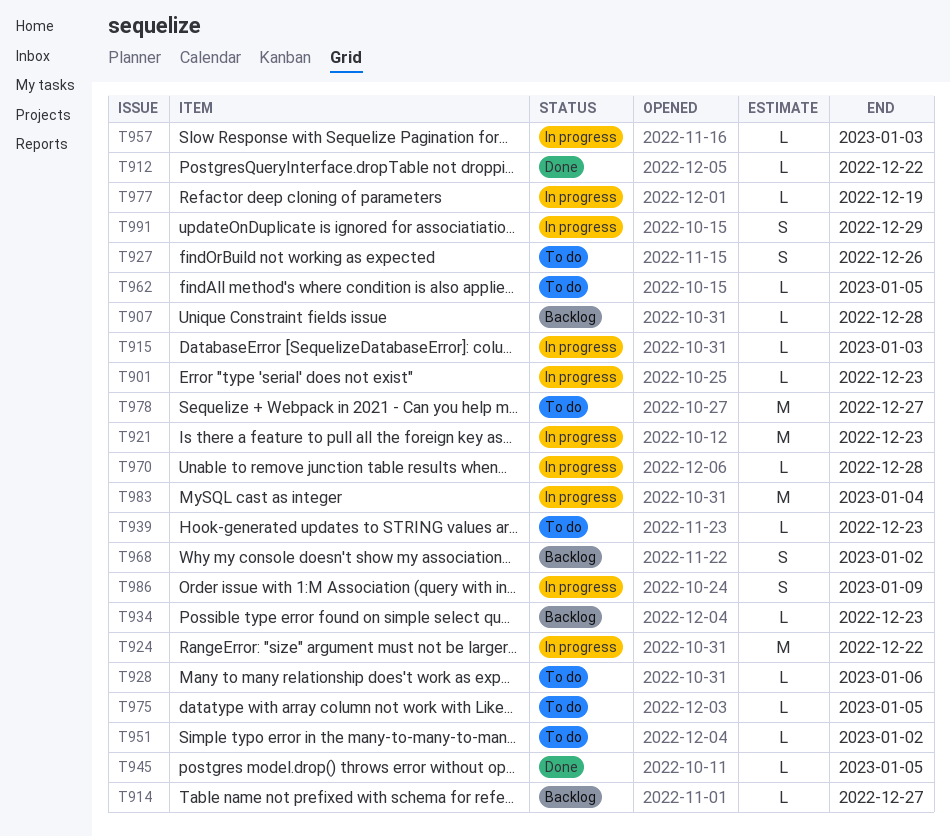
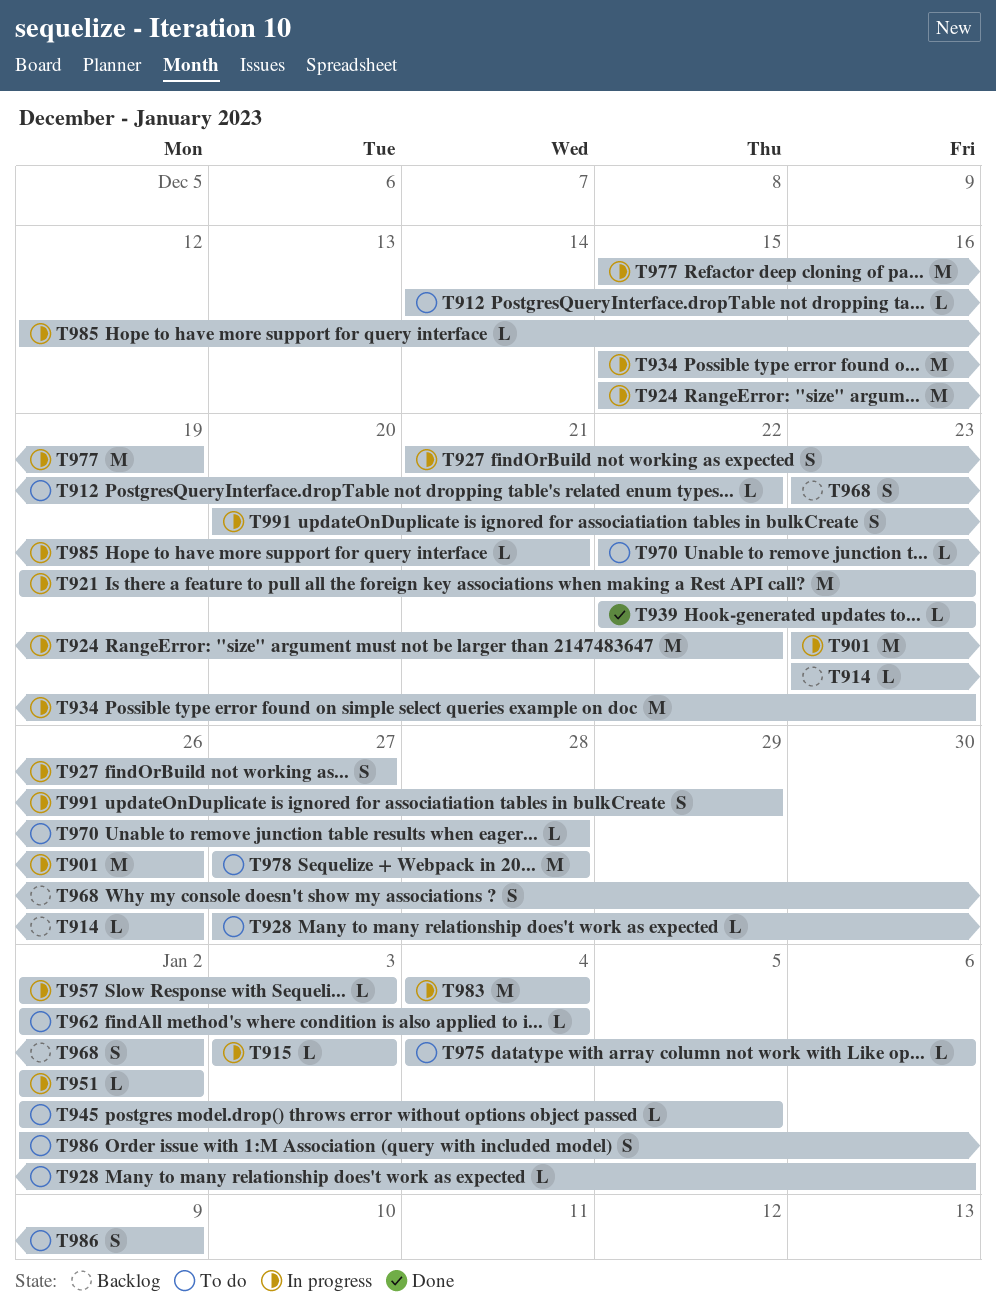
T901, estimate: L -> M
T901, due: Dec 23 -> Dec 26
T907: present -> none
T912, status: Done -> To do
T914, due: Dec 27 -> Dec 26
T927, status: To do -> In progress
T927, due: Dec 26 -> Dec 27
T934, status: Backlog -> In progress
T934, estimate: L -> M
T939, status: To do -> Done
T945, status: Done -> To do
T951, status: To do -> In progress
T962, due: Jan 5 -> Jan 4
T970, status: In progress -> To do
T975, due: Jan 5 -> Jan 6
T977, estimate: L -> M
T978, due: Dec 27 -> Dec 28
T985: none -> present
T986, status: In progress -> To do

